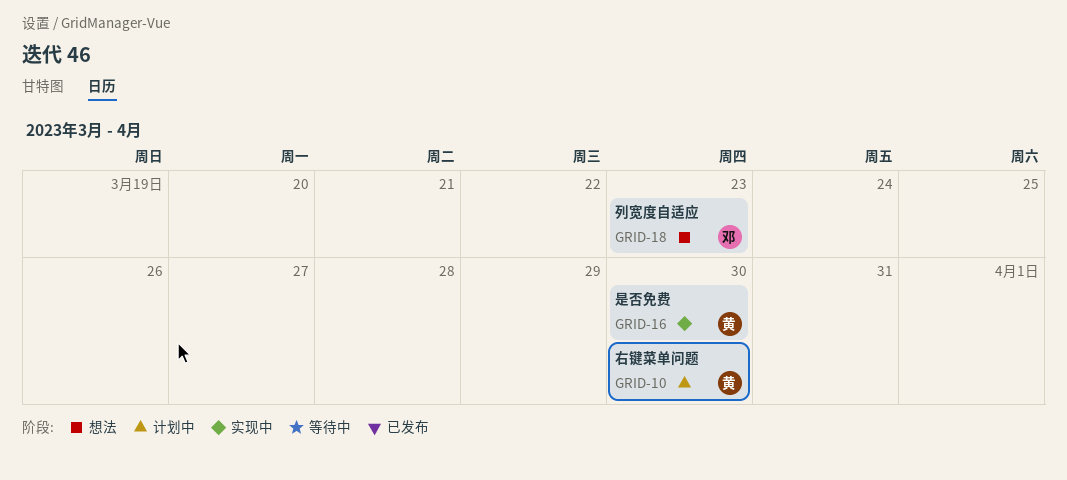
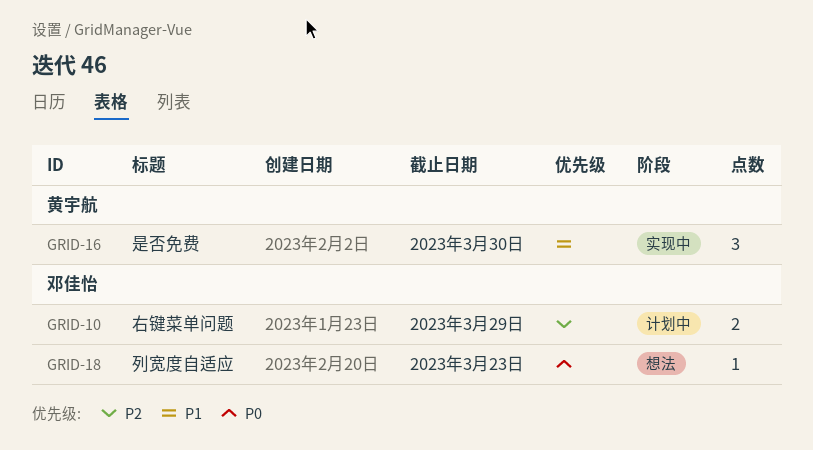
GRID-10, owner: 黄宇航 -> 邓佳怡
GRID-10, due: Mar 30 -> Mar 29

